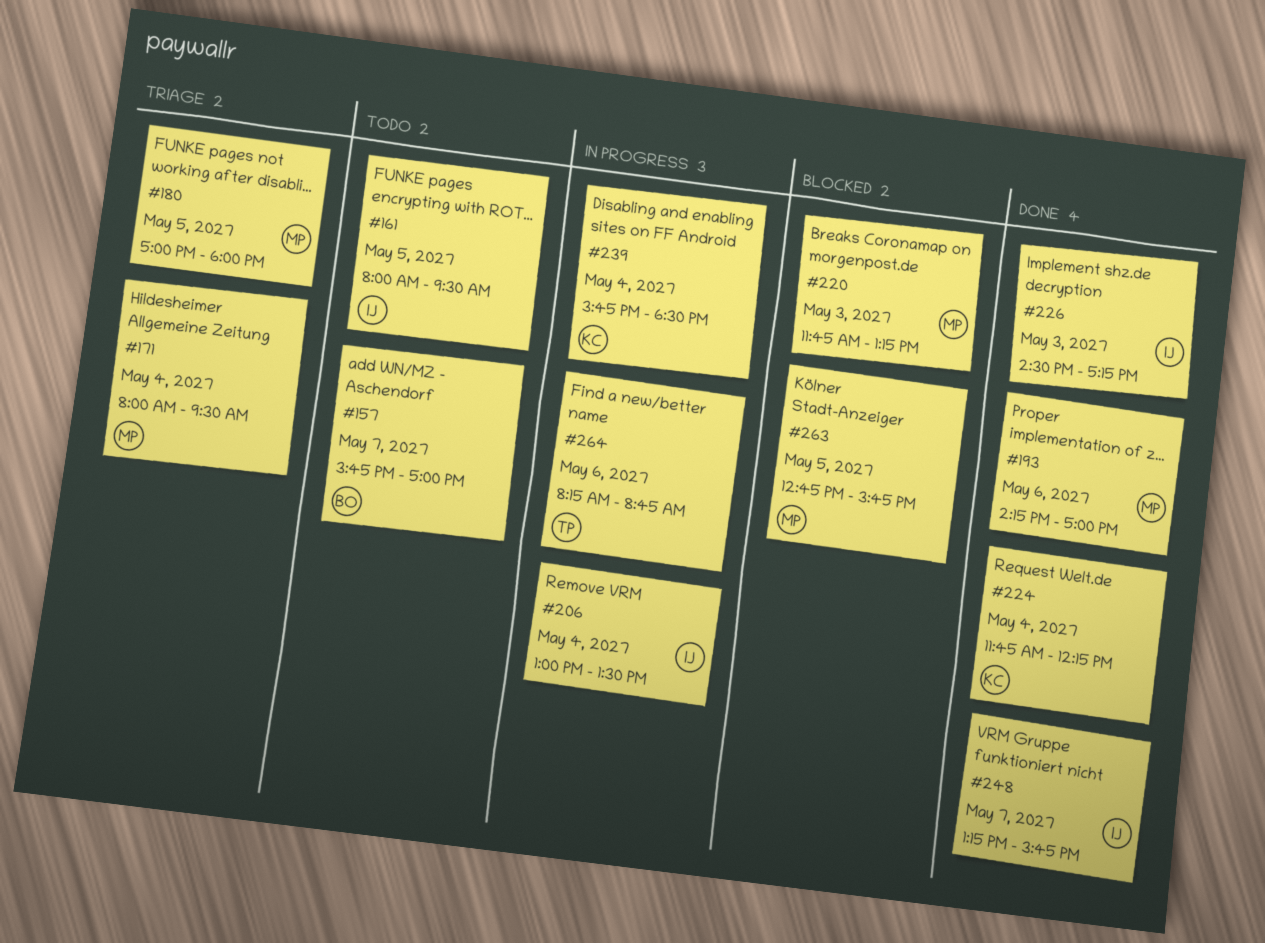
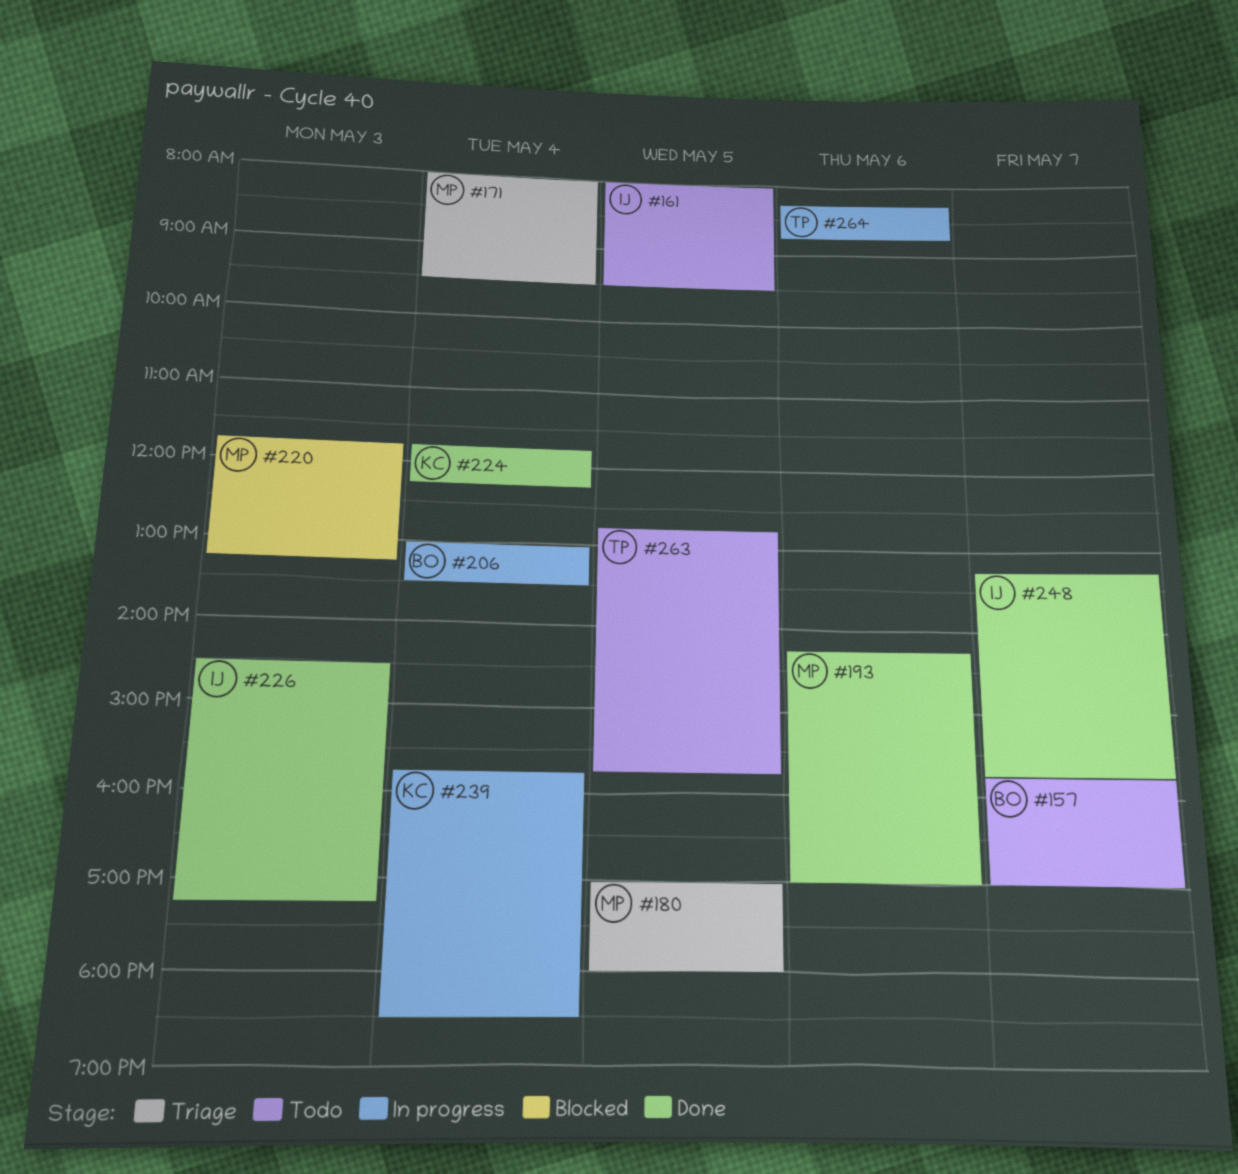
#206, owner: IJ -> BO
#263, status: Blocked -> Todo
#263, owner: MP -> TP

